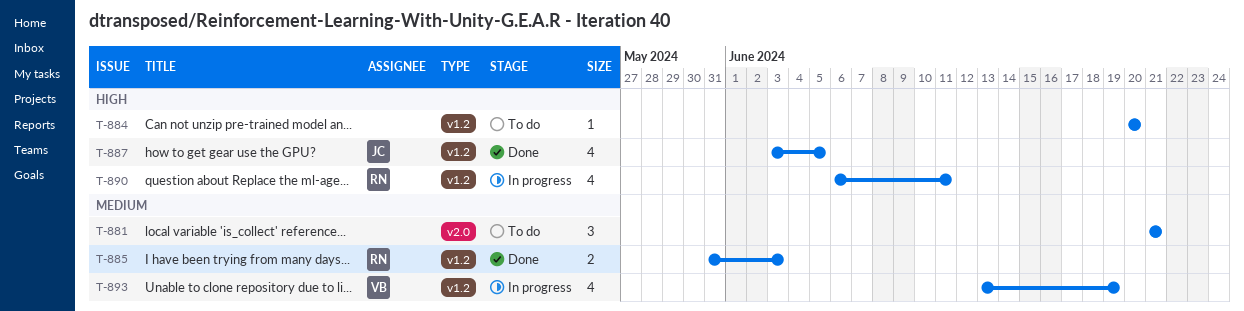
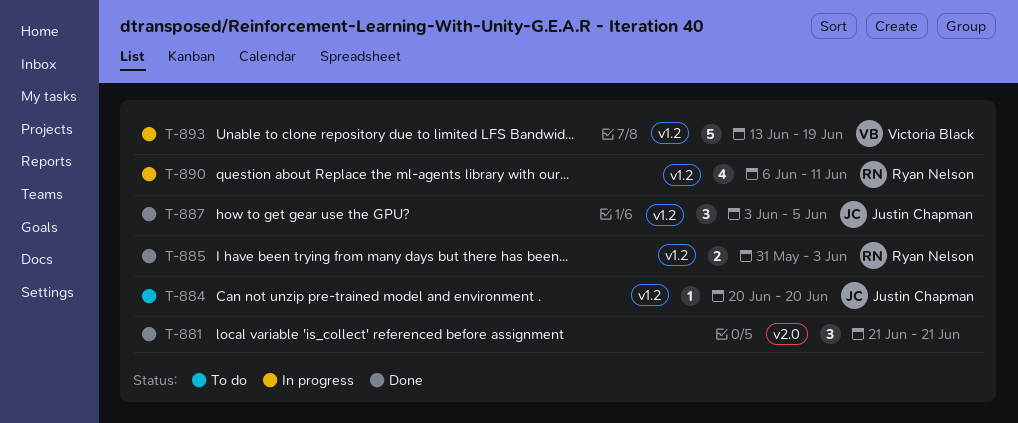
T-881, status: To do -> Done
T-884, owner: none -> Justin Chapman
T-887, estimate: 4 -> 3
T-893, estimate: 4 -> 5

